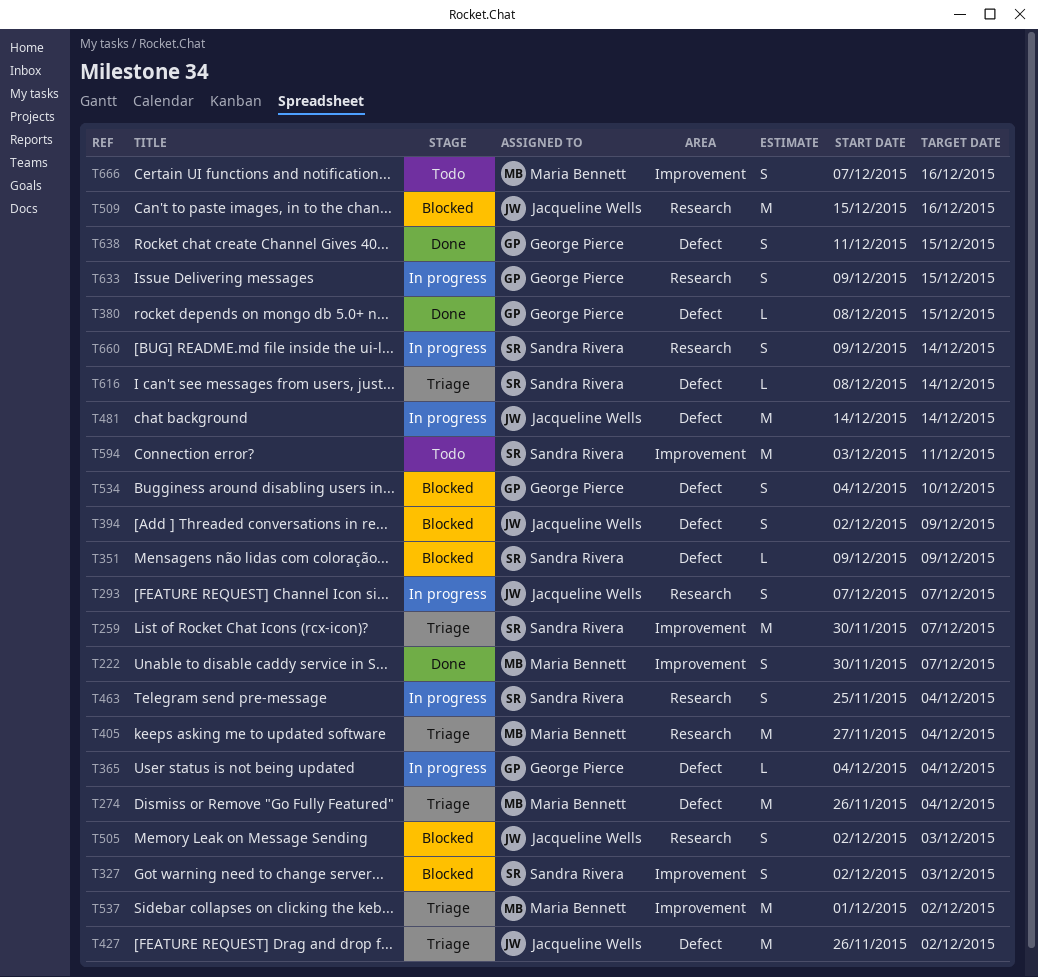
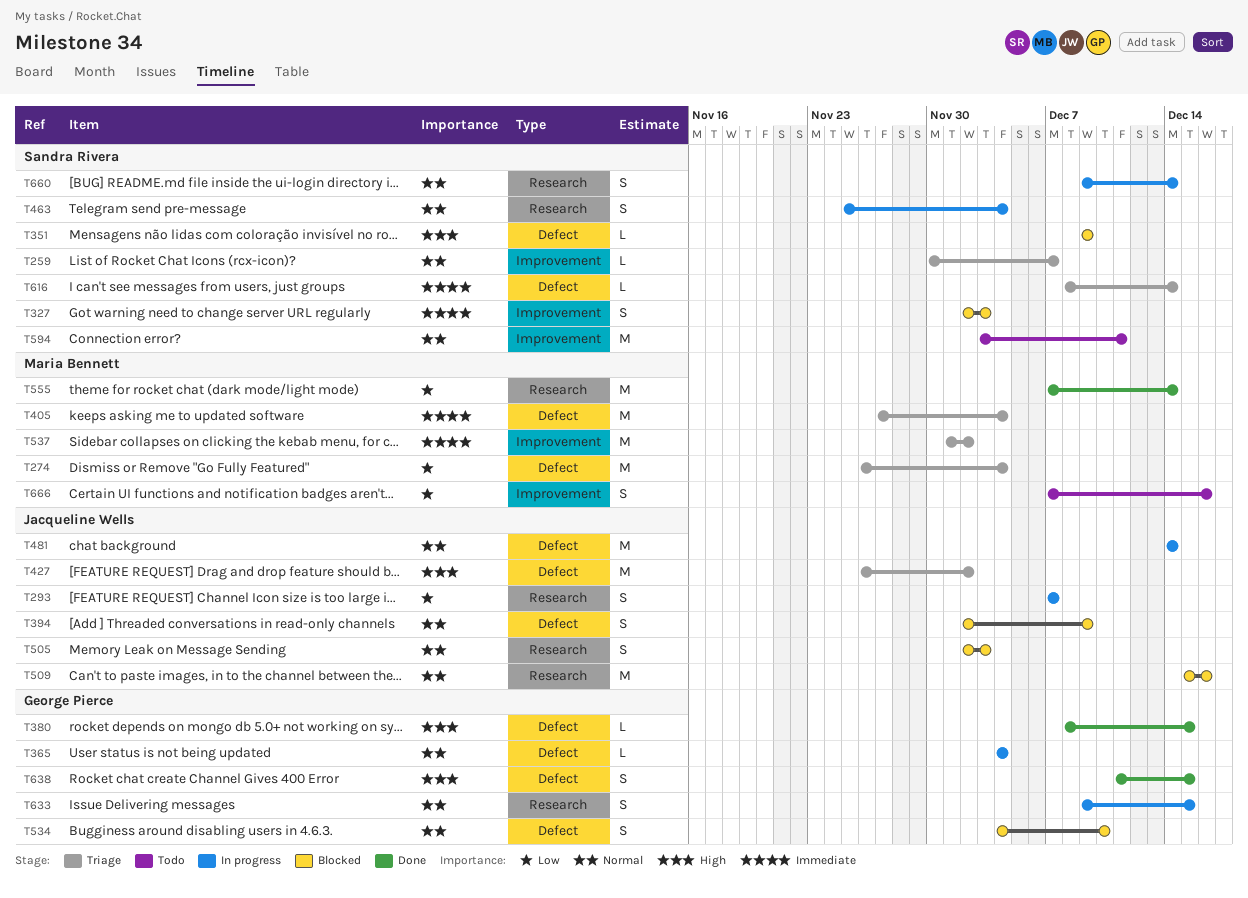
T222: present -> none
T259, estimate: M -> L
T405, label: Research -> Defect
T555: none -> present

